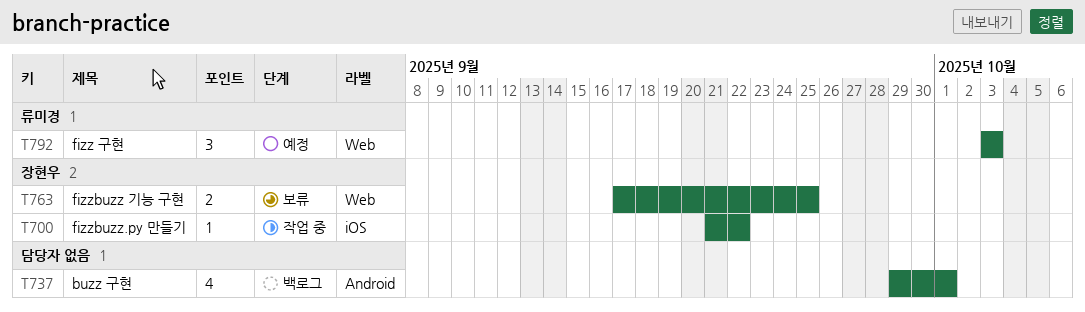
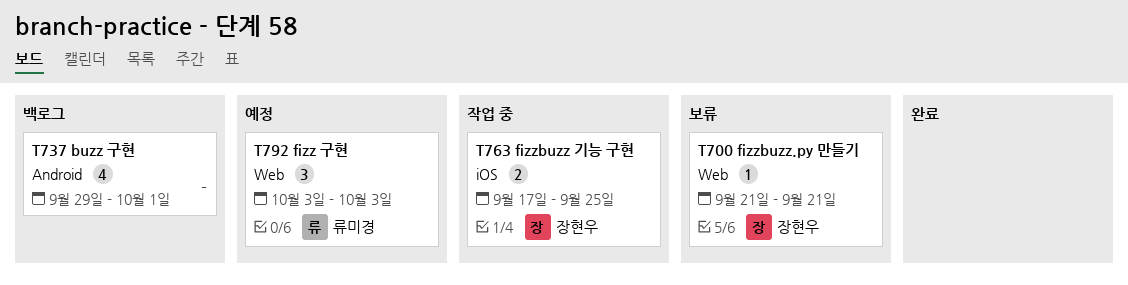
T700, status: 작업 중 -> 보류
T700, label: iOS -> Web
T700, due: Sep 22 -> Sep 21
T763, status: 보류 -> 작업 중
T763, label: Web -> iOS

